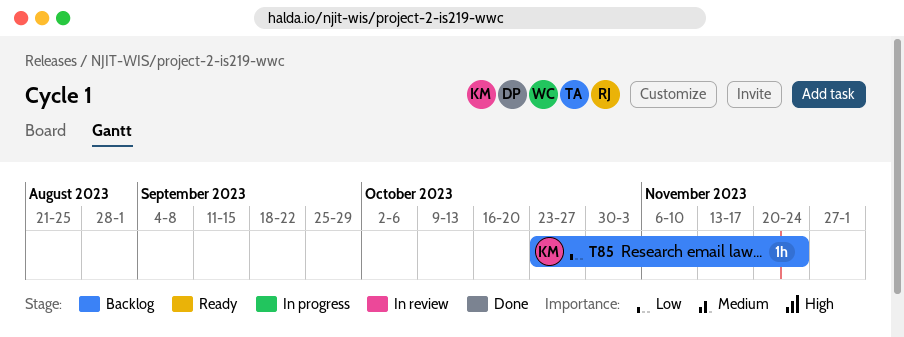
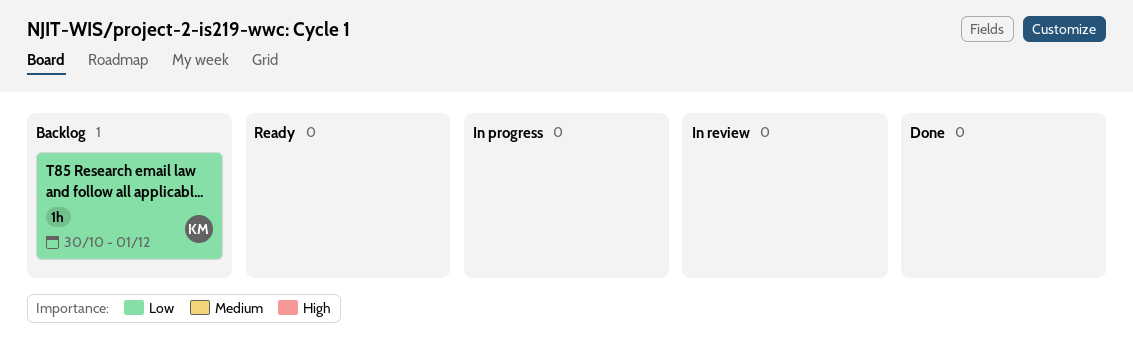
T85, start: Oct 23 -> Oct 30
T85, due: Nov 24 -> Dec 1

